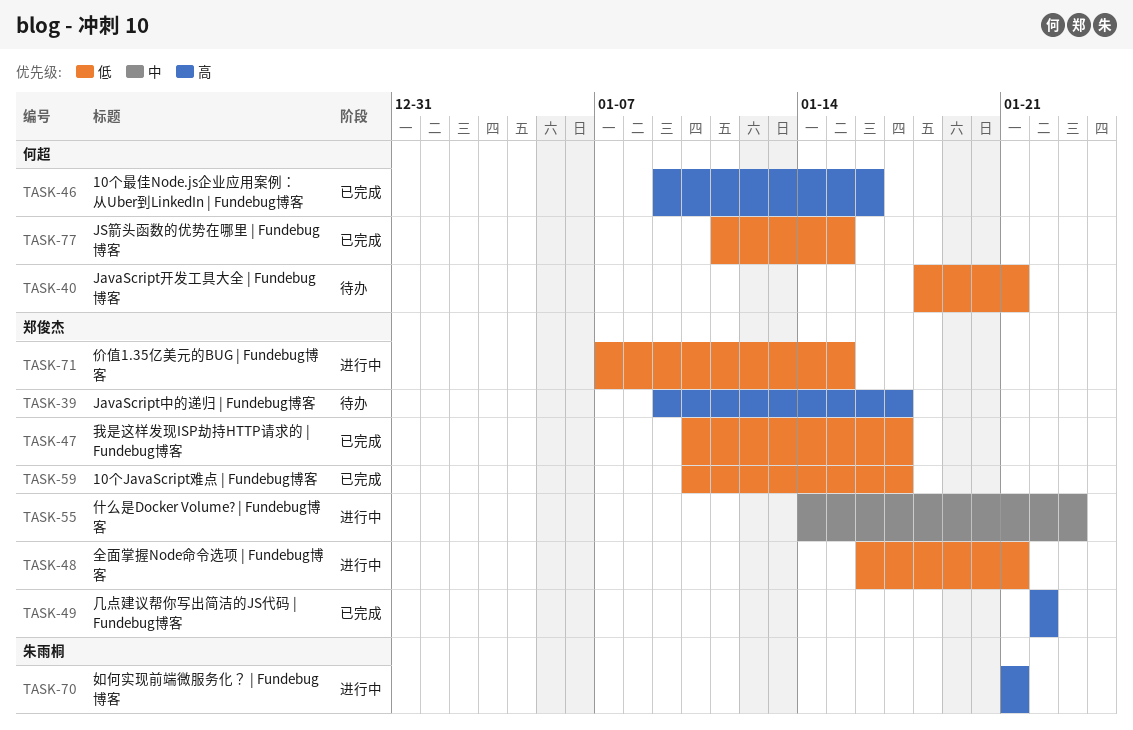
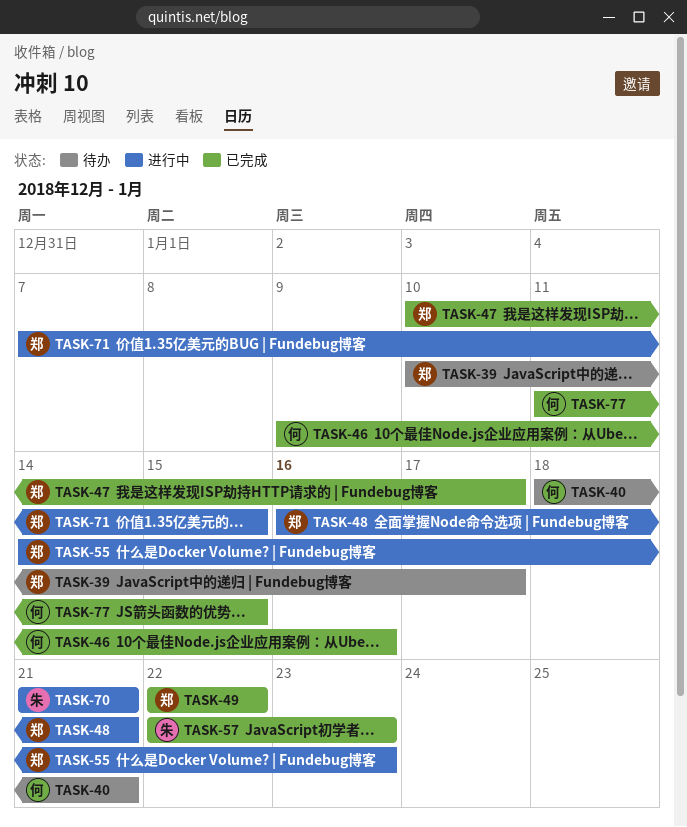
TASK-39, start: Jan 9 -> Jan 10
TASK-57: none -> present
TASK-59: present -> none

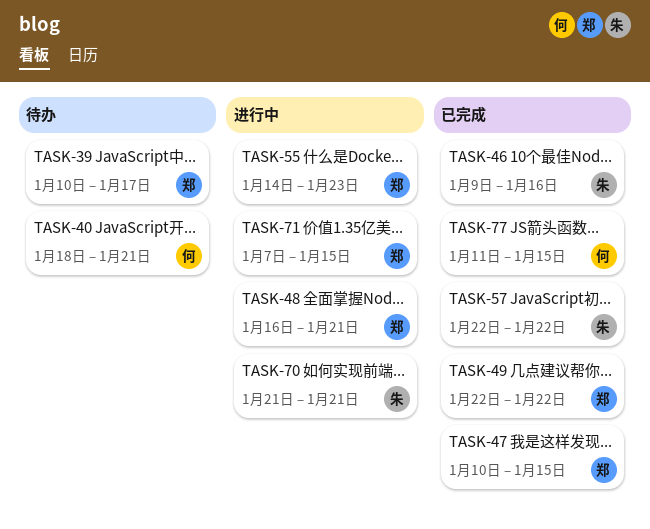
TASK-46, owner: 何 -> 朱
TASK-47, due: Jan 17 -> Jan 15
TASK-57, due: Jan 23 -> Jan 22

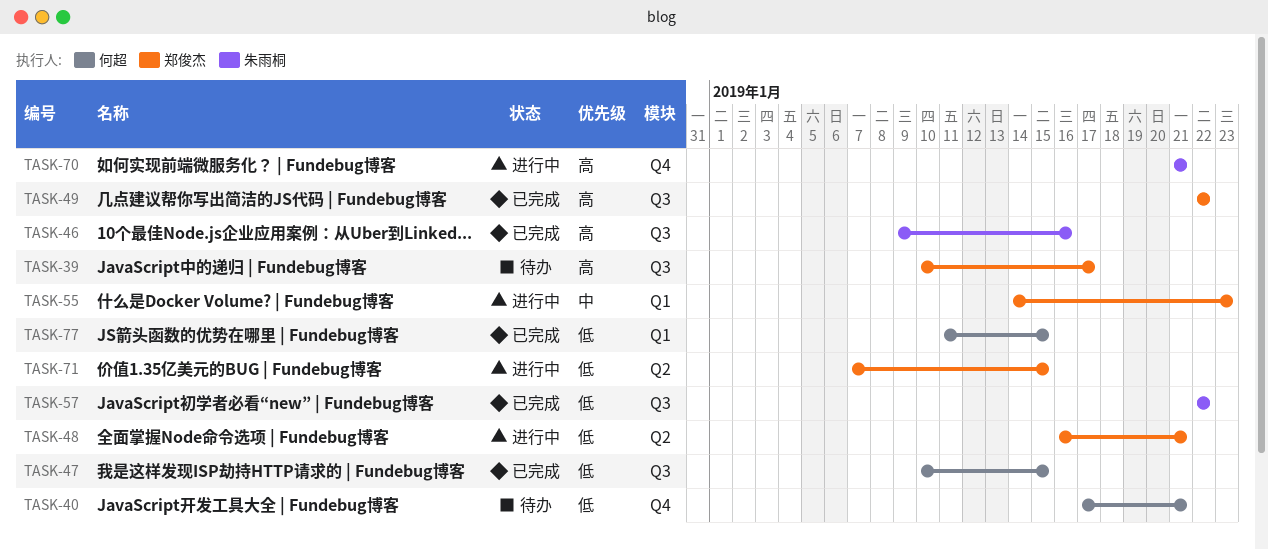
TASK-40, start: Jan 18 -> Jan 17
TASK-47, owner: 郑俊杰 -> 何超

